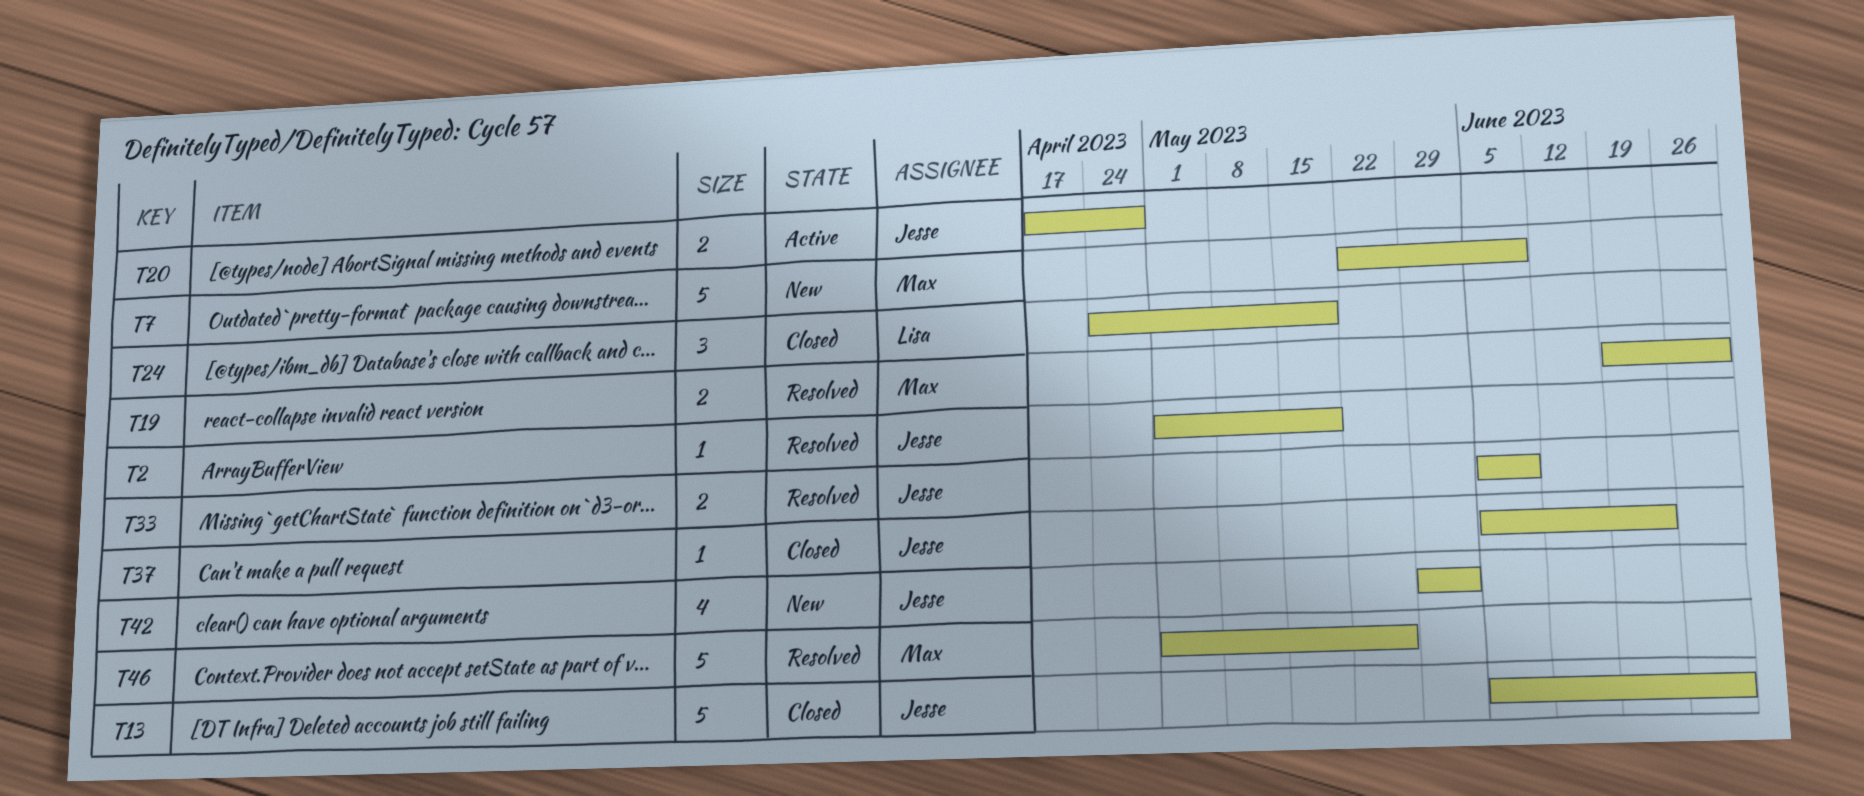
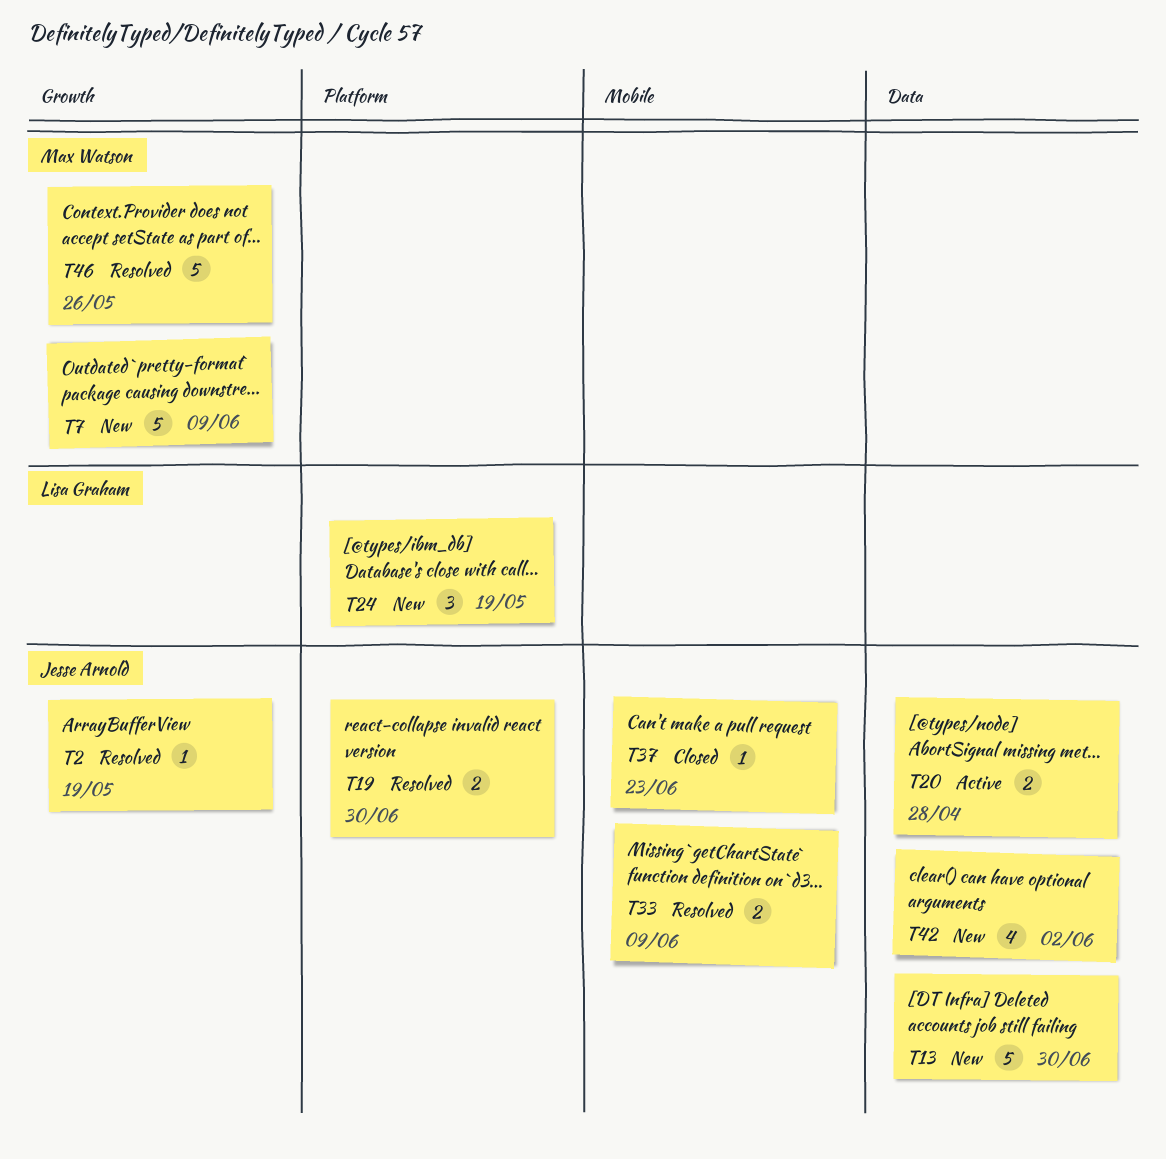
T13, status: Closed -> New
T19, owner: Max Watson -> Jesse Arnold
T24, status: Closed -> New

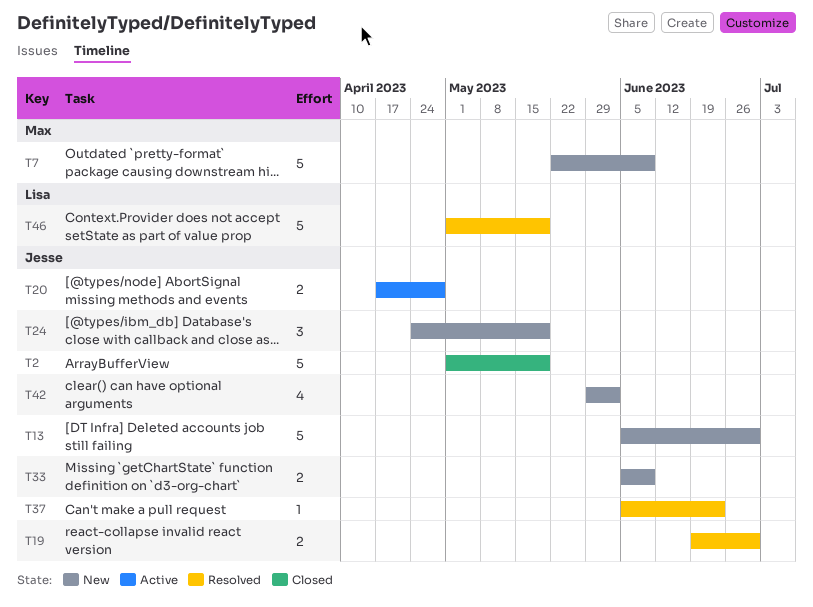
T2, status: Resolved -> Closed
T2, estimate: 1 -> 5
T24, owner: Lisa Graham -> Jesse Arnold
T33, status: Resolved -> New
T37, status: Closed -> Resolved
T46, owner: Max Watson -> Lisa Graham
T46, due: May 26 -> May 19

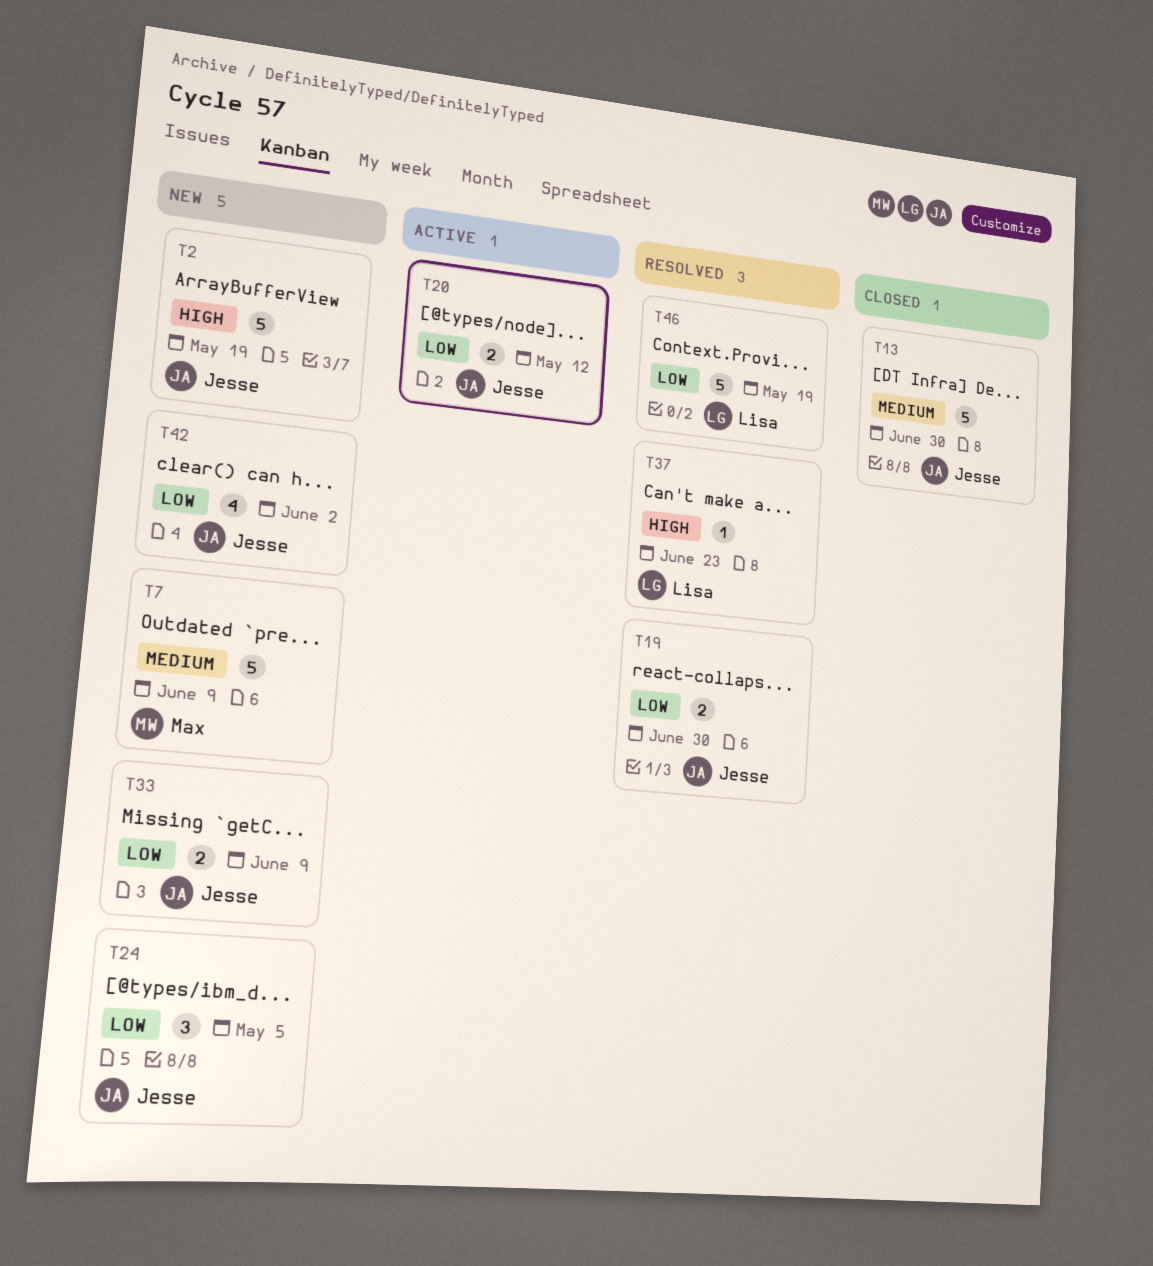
T2, status: Closed -> New
T13, status: New -> Closed
T20, due: Apr 28 -> May 12
T24, due: May 19 -> May 5
T37, owner: Jesse -> Lisa

